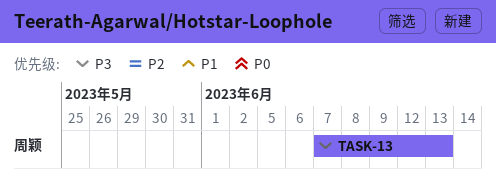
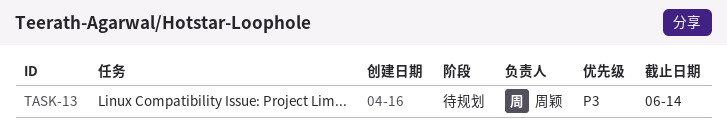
TASK-13, due: Jun 13 -> Jun 14

